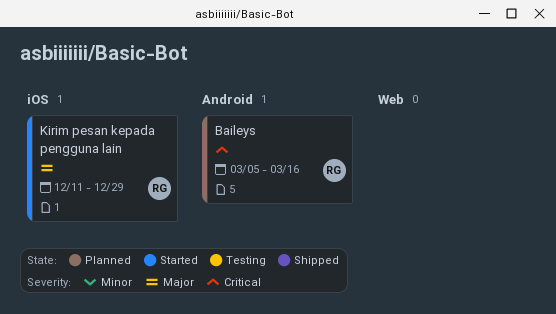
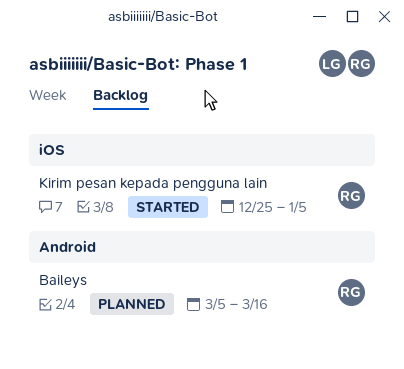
Kirim pesan kepada pengguna lain, start: Dec 11 -> Dec 25
Kirim pesan kepada pengguna lain, due: Dec 29 -> Jan 5

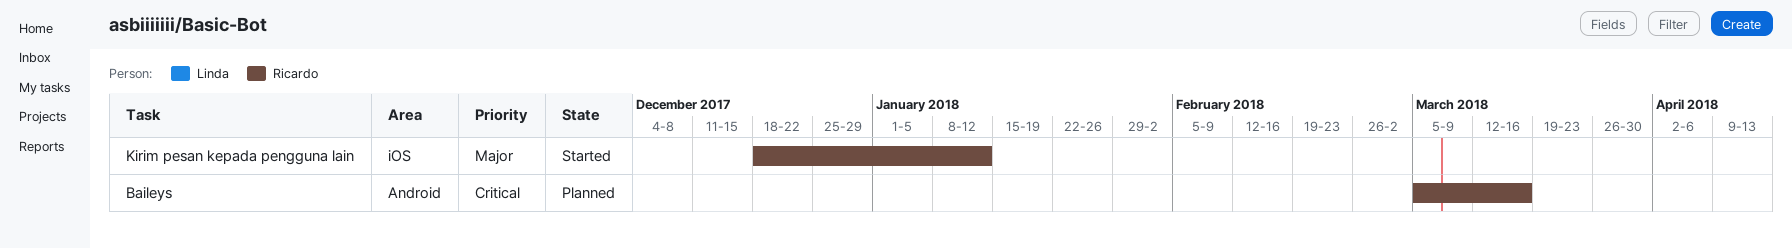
Kirim pesan kepada pengguna lain, start: Dec 25 -> Dec 18
Kirim pesan kepada pengguna lain, due: Jan 5 -> Jan 12

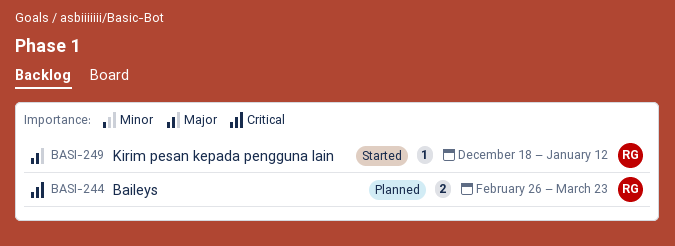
Baileys, start: Mar 5 -> Feb 26
Baileys, due: Mar 16 -> Mar 23

